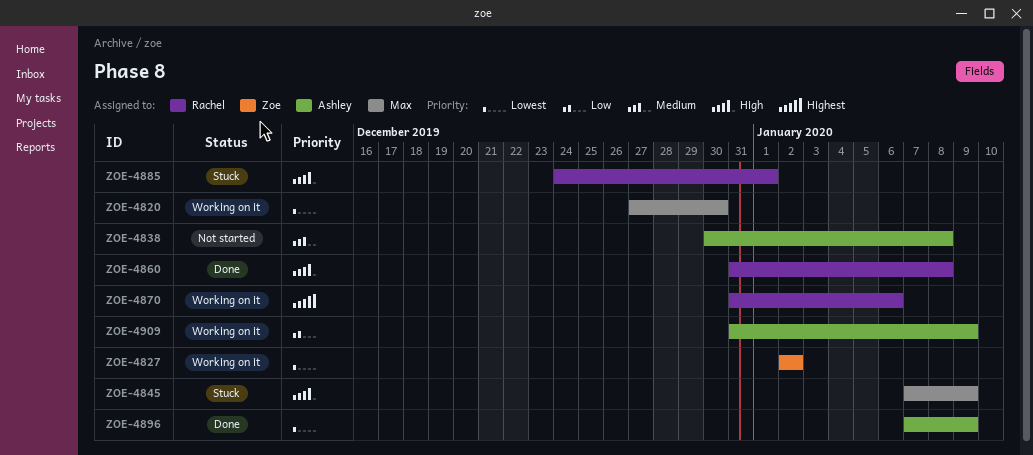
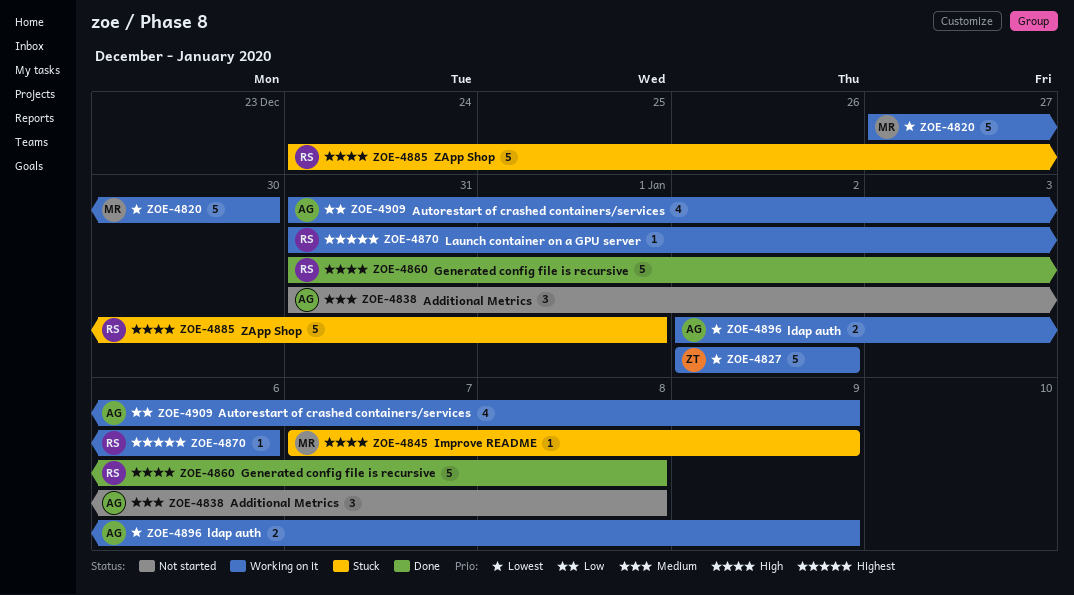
ZOE-4838, start: Dec 30 -> Dec 31
ZOE-4896, status: Done -> Working on it
ZOE-4896, start: Jan 7 -> Jan 2

